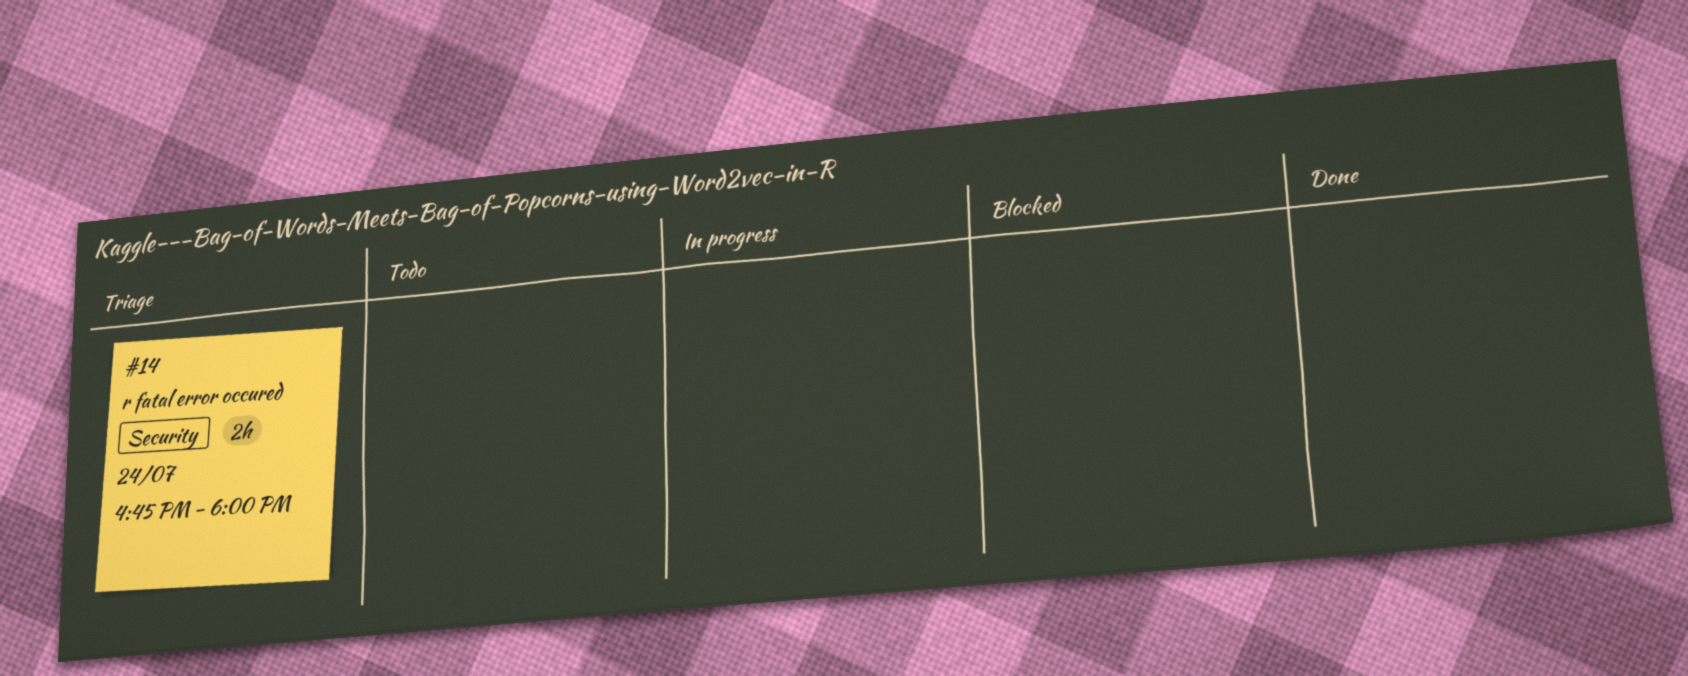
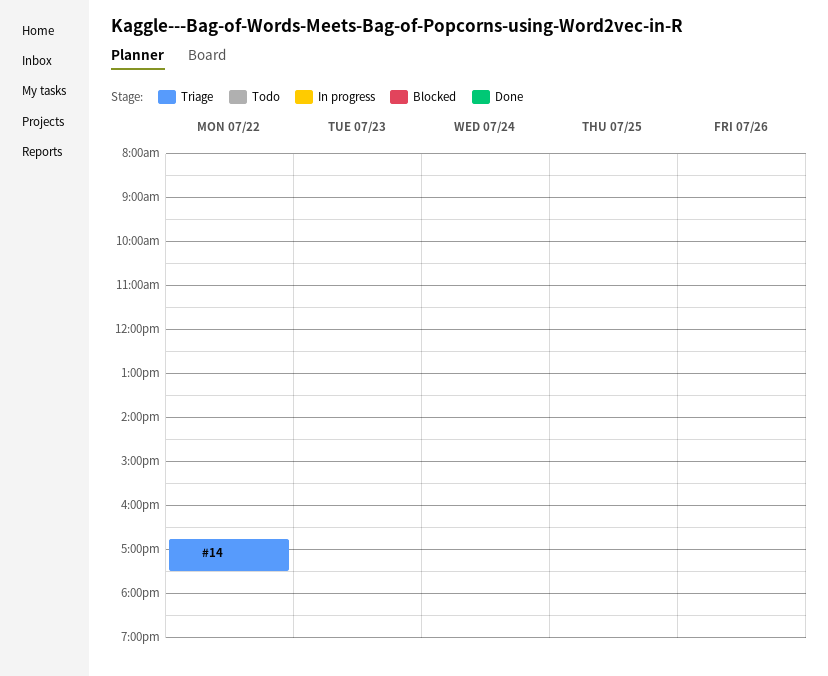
#14, day: Jul 24 -> Jul 22
#14, ends: 18:00 -> 17:30

